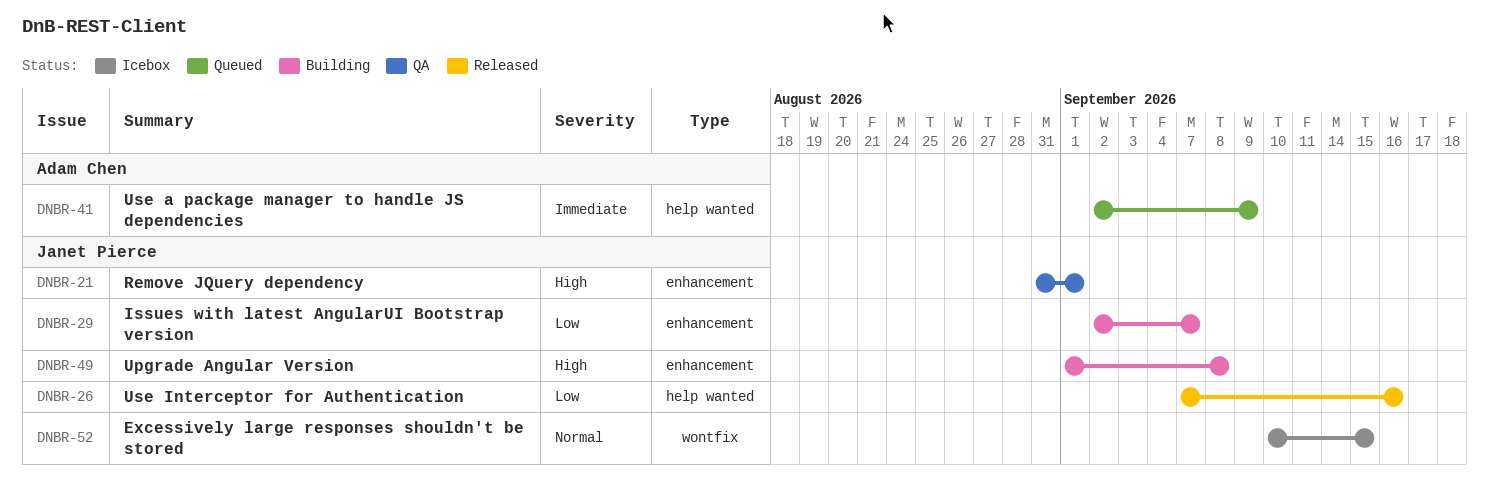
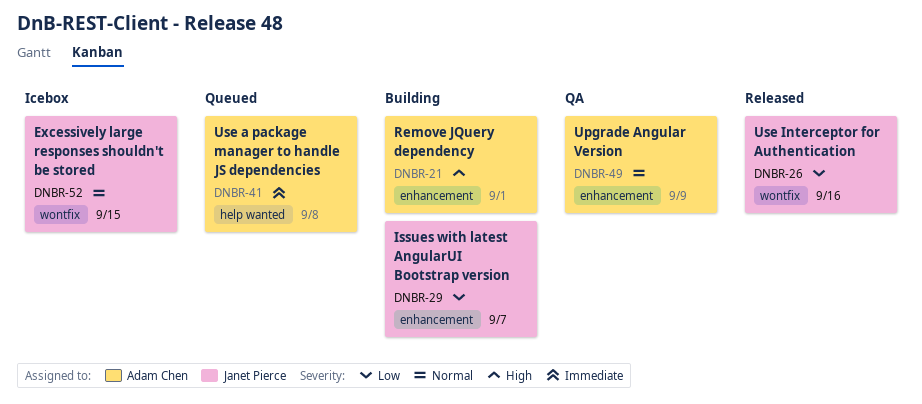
DNBR-21, status: QA -> Building
DNBR-21, owner: Janet Pierce -> Adam Chen
DNBR-26, label: help wanted -> wontfix
DNBR-41, due: Sep 9 -> Sep 8
DNBR-49, status: Building -> QA
DNBR-49, owner: Janet Pierce -> Adam Chen
DNBR-49, priority: High -> Normal
DNBR-49, due: Sep 8 -> Sep 9

